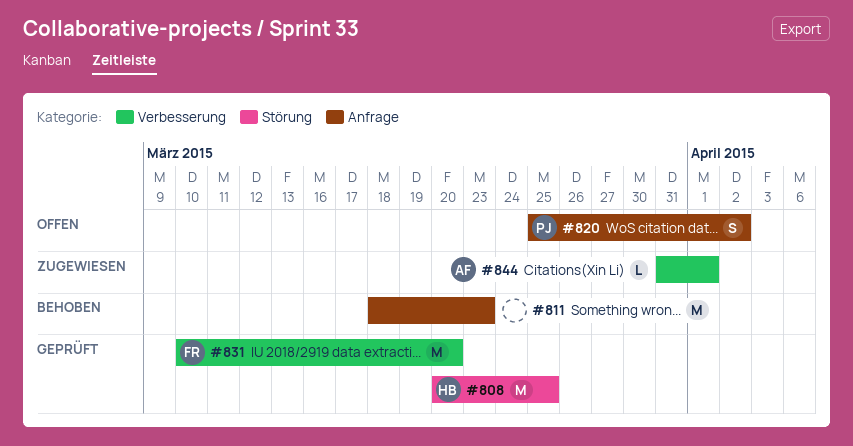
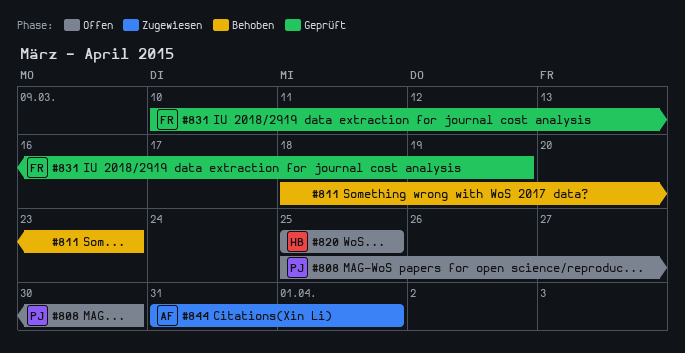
#808, status: Geprüft -> Offen
#808, owner: HB -> PJ
#808, start: Mar 20 -> Mar 25
#808, due: Mar 25 -> Mar 30
#820, owner: PJ -> HB
#820, due: Apr 2 -> Mar 25
#831, due: Mar 20 -> Mar 19

